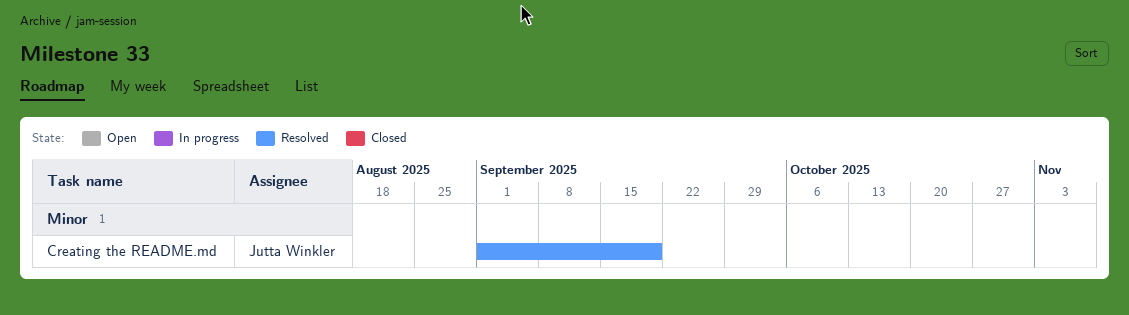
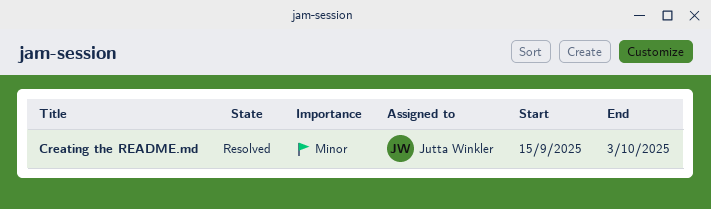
Creating the README.md, start: Sep 1 -> Sep 15
Creating the README.md, due: Sep 19 -> Oct 3

